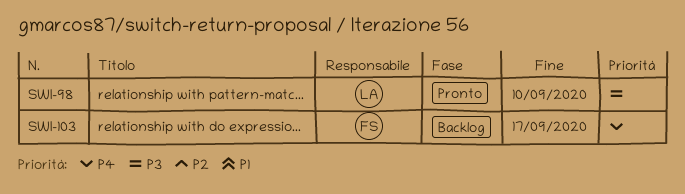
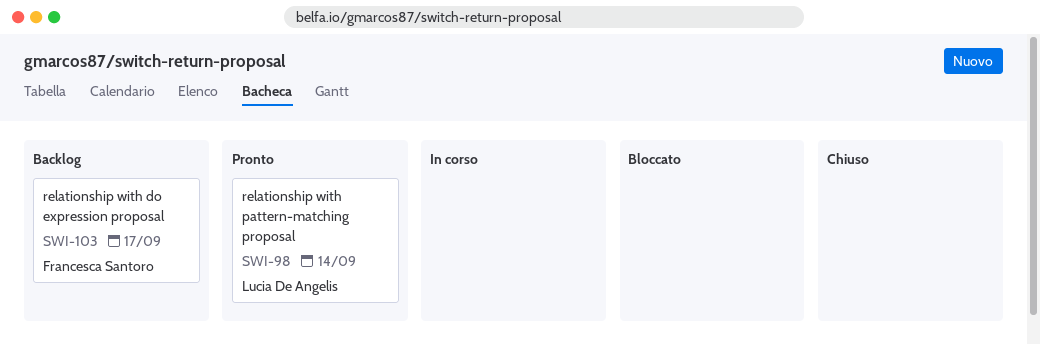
SWI-98, due: Sep 10 -> Sep 14

